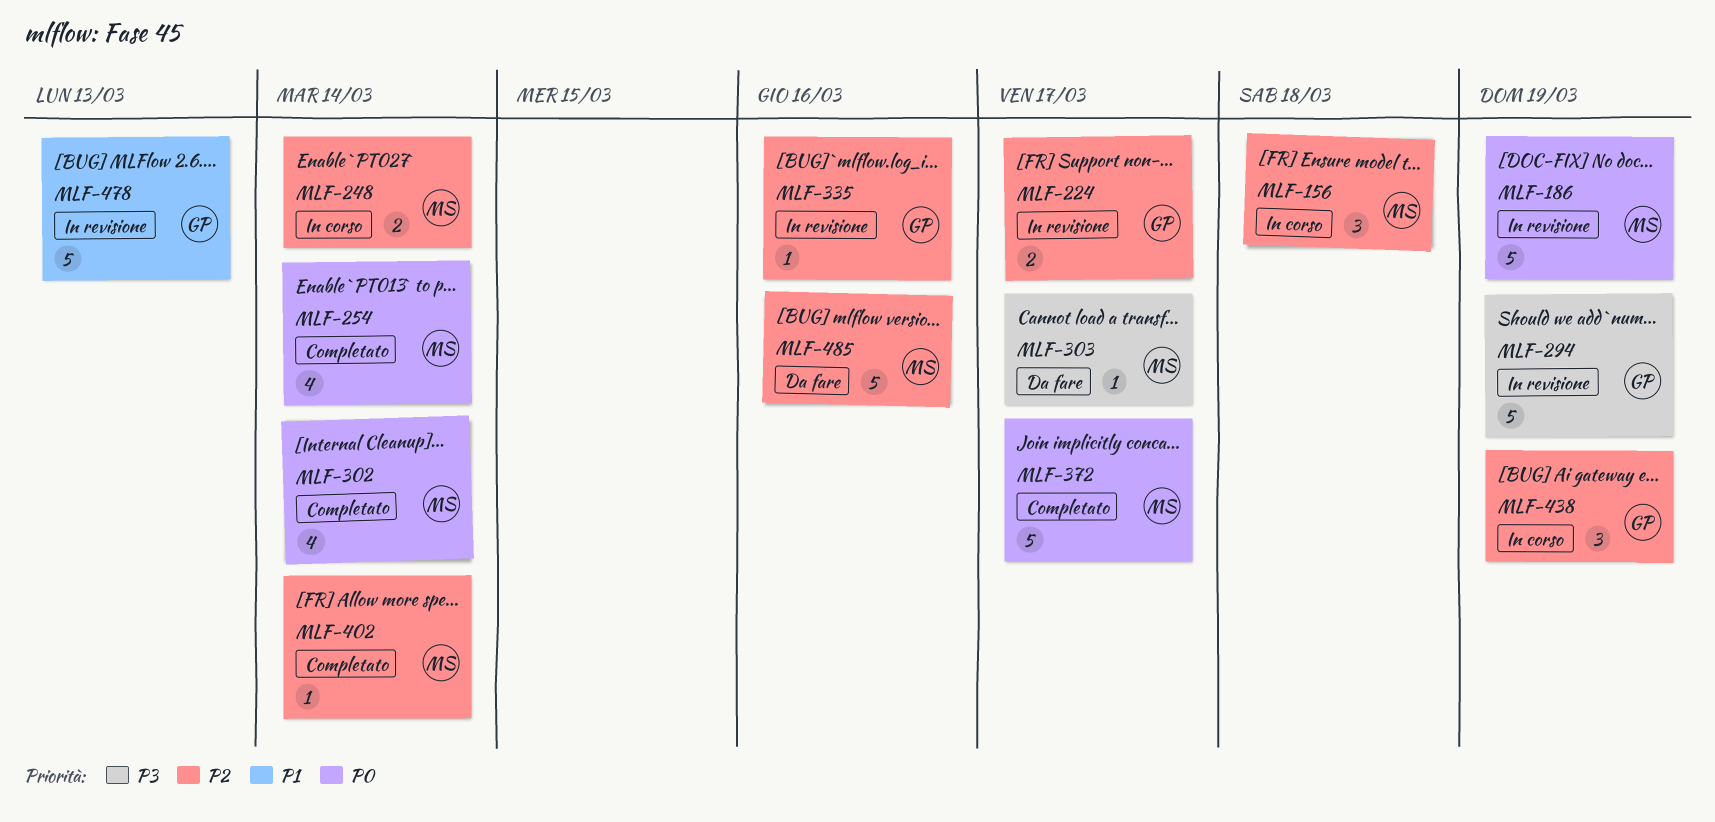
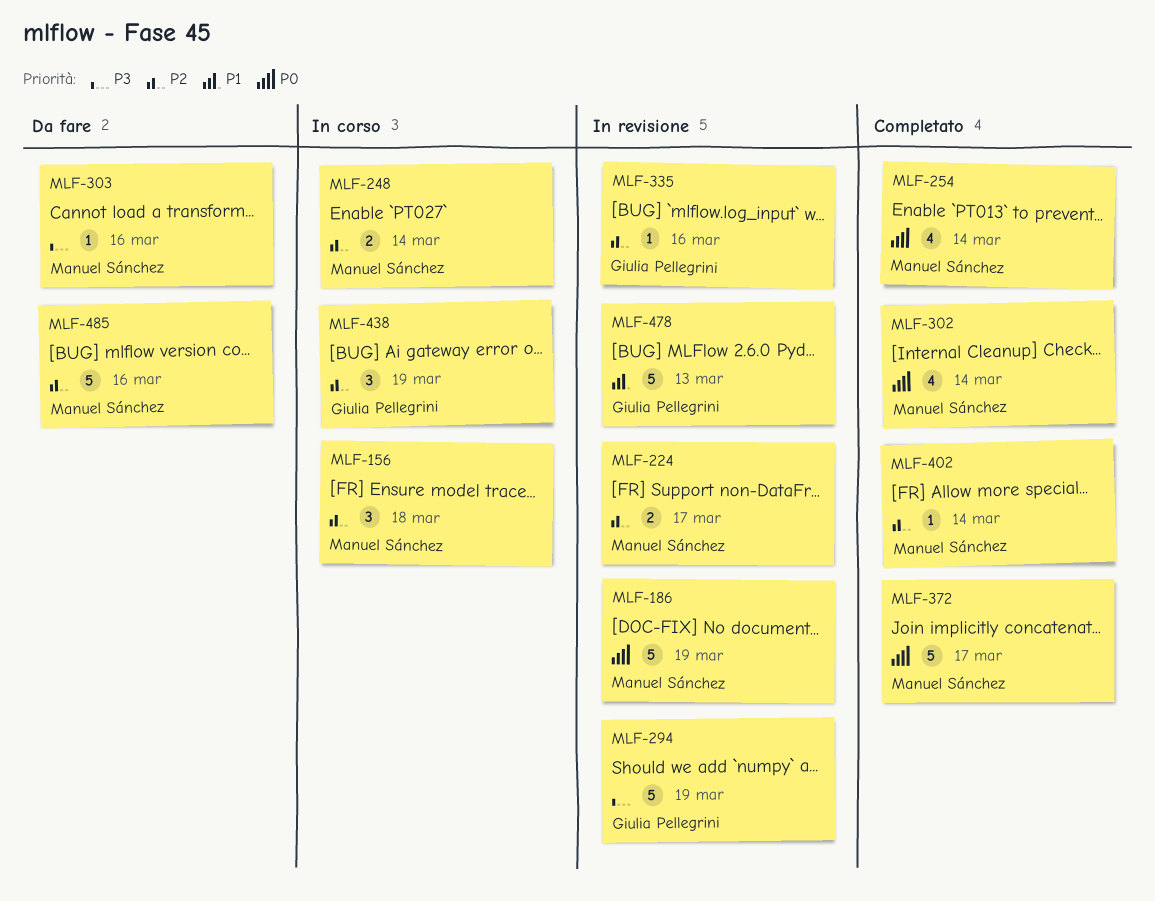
MLF-224, owner: Giulia Pellegrini -> Manuel Sánchez
MLF-303, due: Mar 17 -> Mar 16

